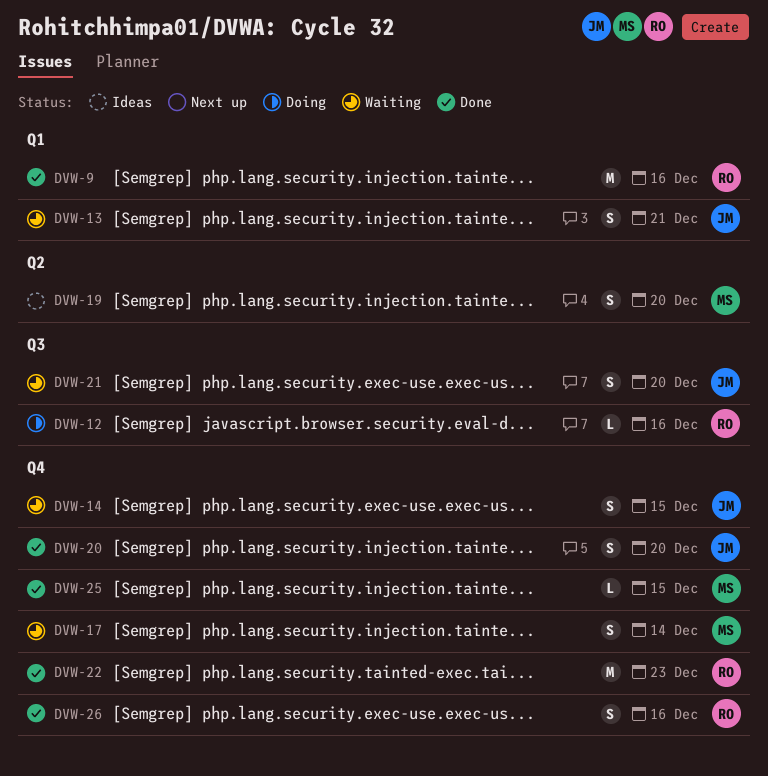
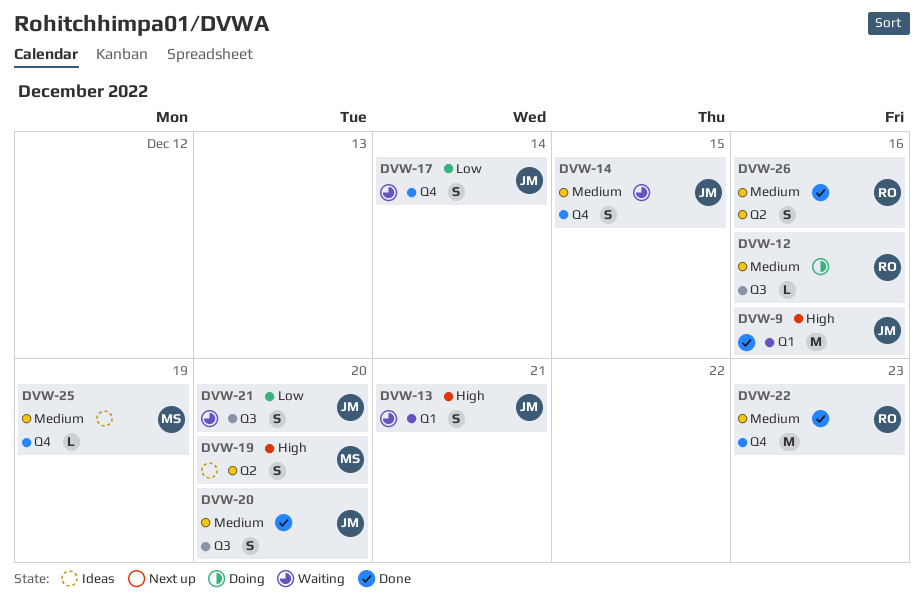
DVW-9, owner: RO -> JM
DVW-17, owner: MS -> JM
DVW-20, label: Q4 -> Q3
DVW-25, status: Done -> Ideas
DVW-25, due: Dec 15 -> Dec 19
DVW-26, label: Q4 -> Q2

